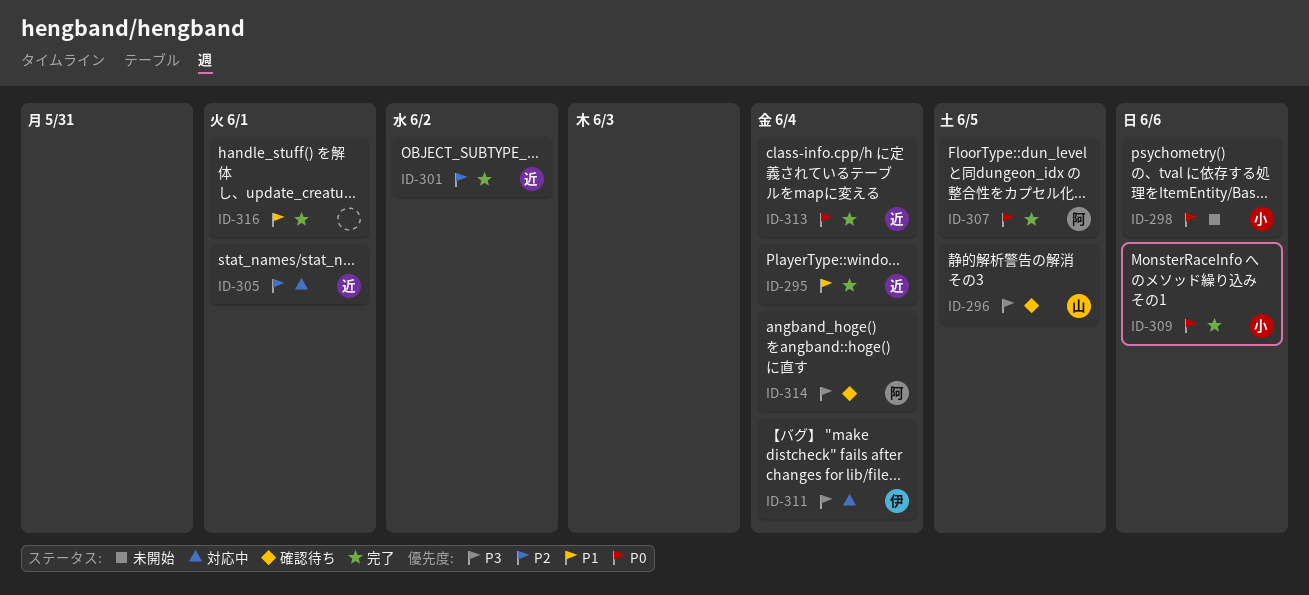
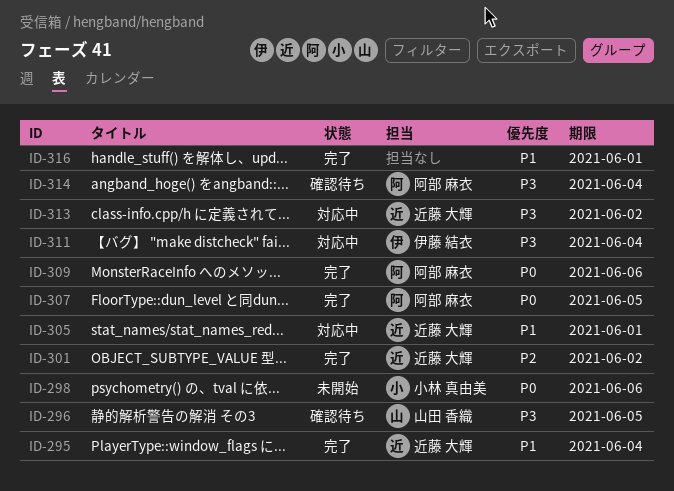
ID-305, priority: P2 -> P1
ID-309, owner: 小林 真由美 -> 阿部 麻衣
ID-313, status: 完了 -> 対応中
ID-313, priority: P0 -> P3
ID-313, due: Jun 4 -> Jun 2

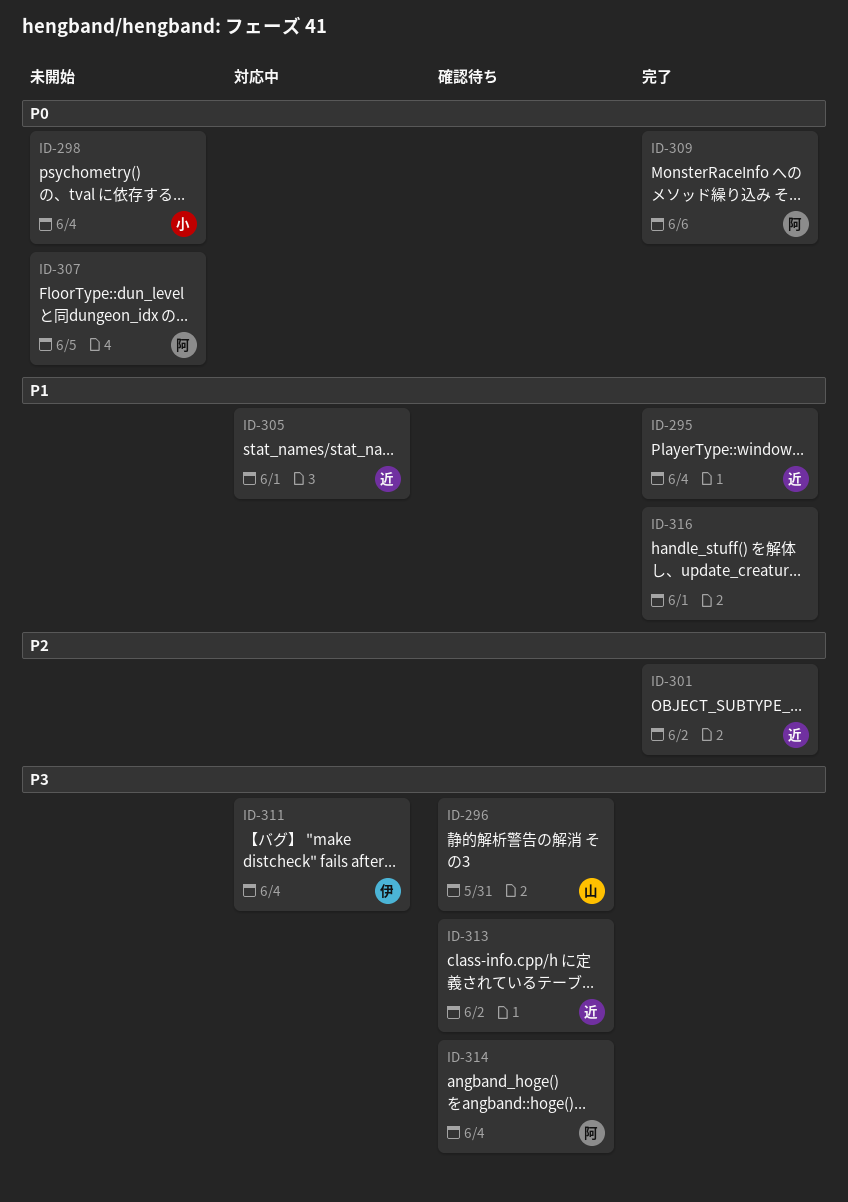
ID-296, due: Jun 5 -> May 31
ID-298, due: Jun 6 -> Jun 4
ID-307, status: 完了 -> 未開始
ID-313, status: 対応中 -> 確認待ち

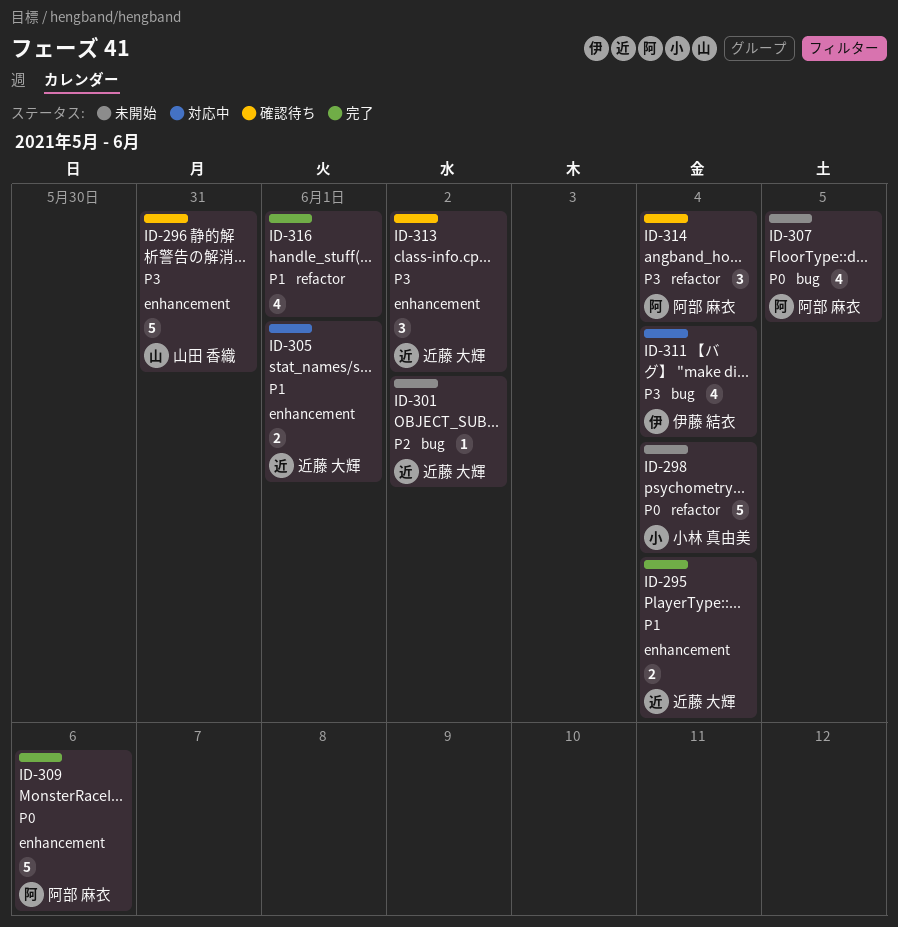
ID-301, status: 完了 -> 未開始

